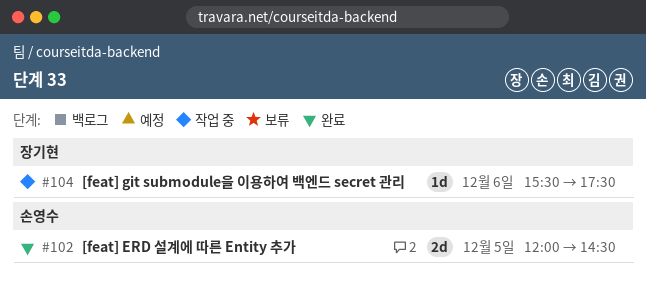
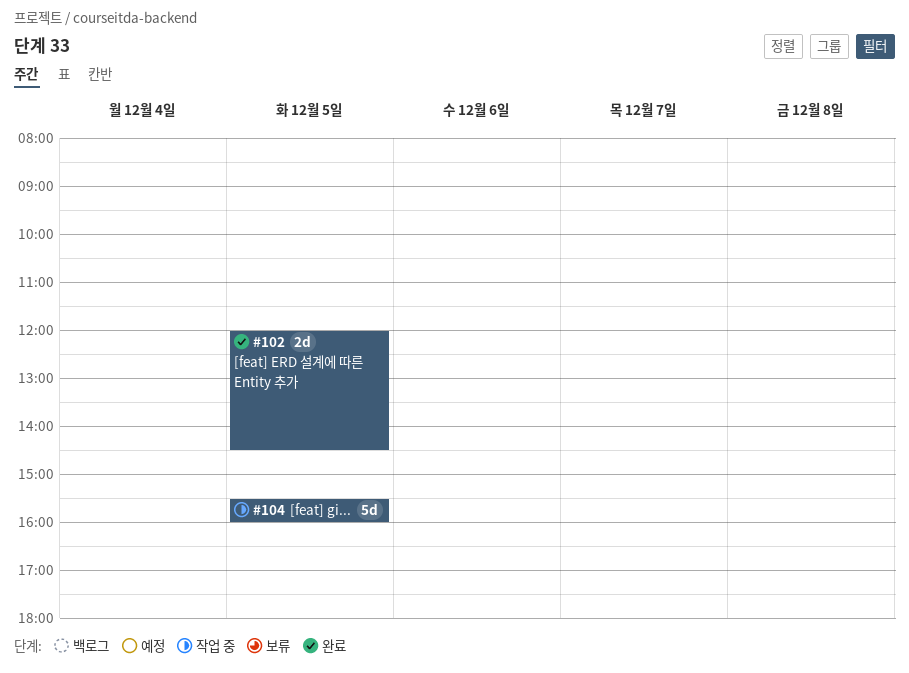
#104, estimate: 1d -> 5d
#104, day: Dec 6 -> Dec 5
#104, ends: 17:30 -> 16:00

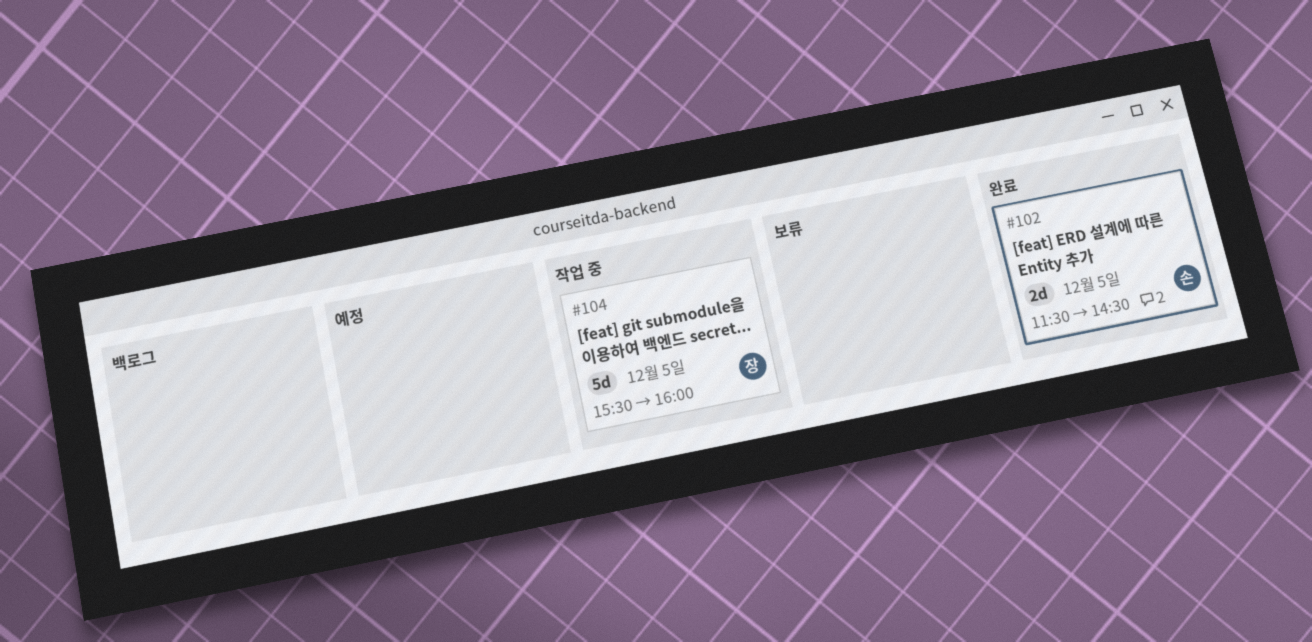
#102, begins: 12:00 -> 11:30

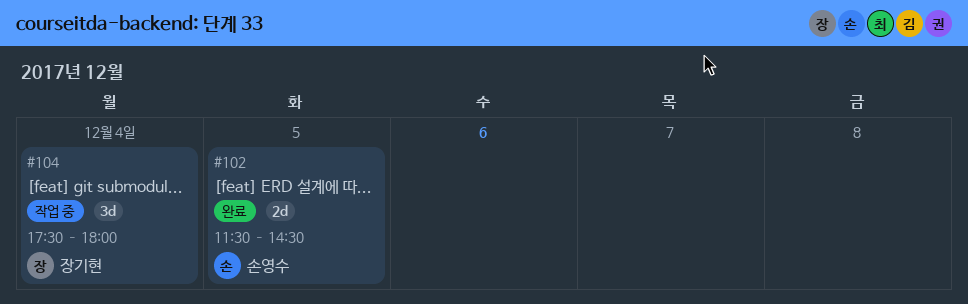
#104, estimate: 5d -> 3d
#104, day: Dec 5 -> Dec 4
#104, begins: 15:30 -> 17:30
#104, ends: 16:00 -> 18:00

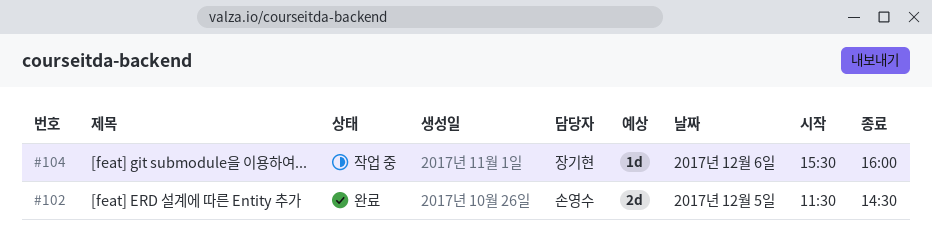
#104, estimate: 3d -> 1d
#104, day: Dec 4 -> Dec 6
#104, begins: 17:30 -> 15:30
#104, ends: 18:00 -> 16:00

